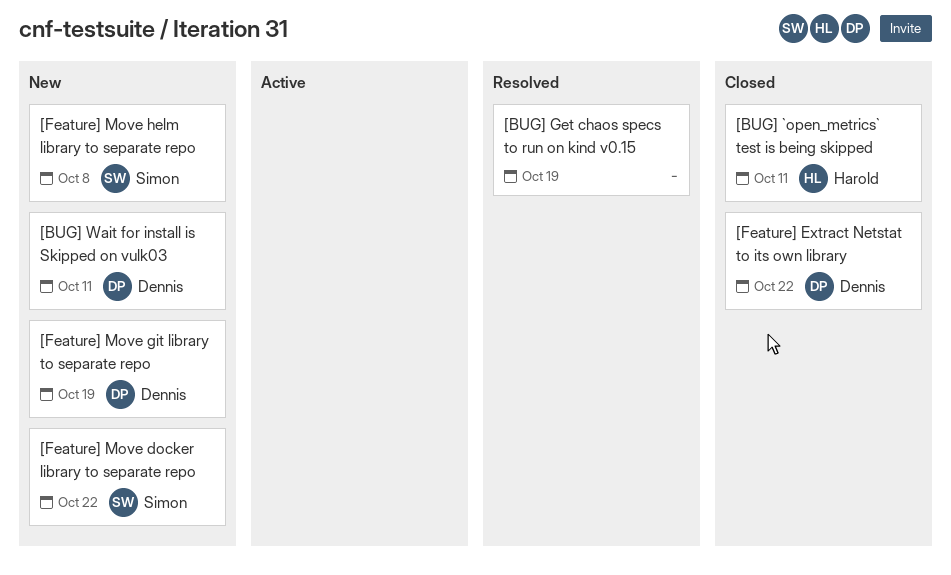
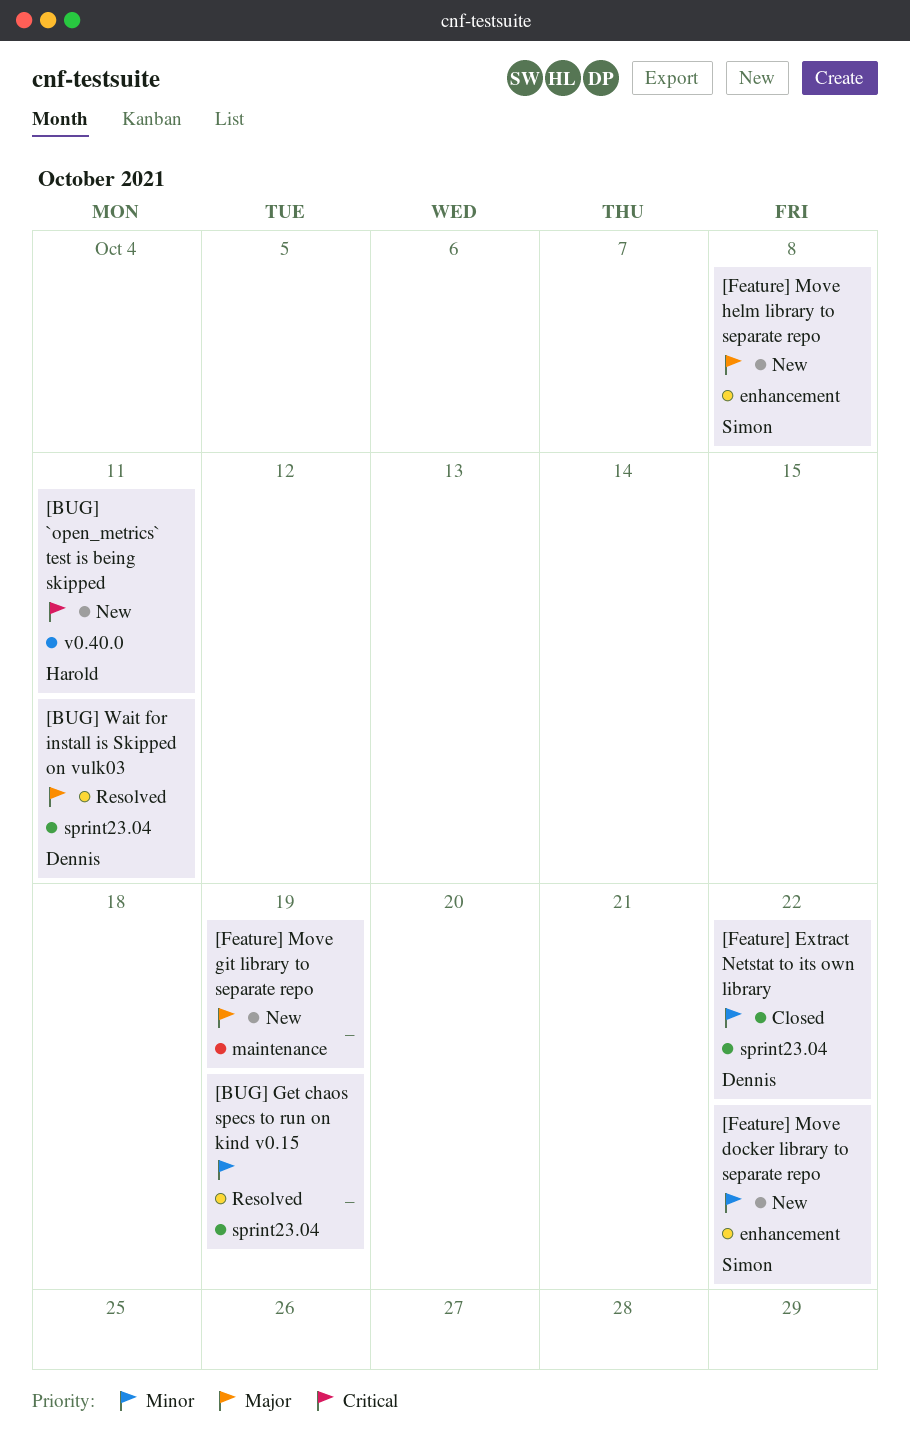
[BUG] `open_metrics` test is being skipped, status: Closed -> New
[BUG] Wait for install is Skipped on vulk03, status: New -> Resolved
[Feature] Move git library to separate repo, owner: Dennis -> none

